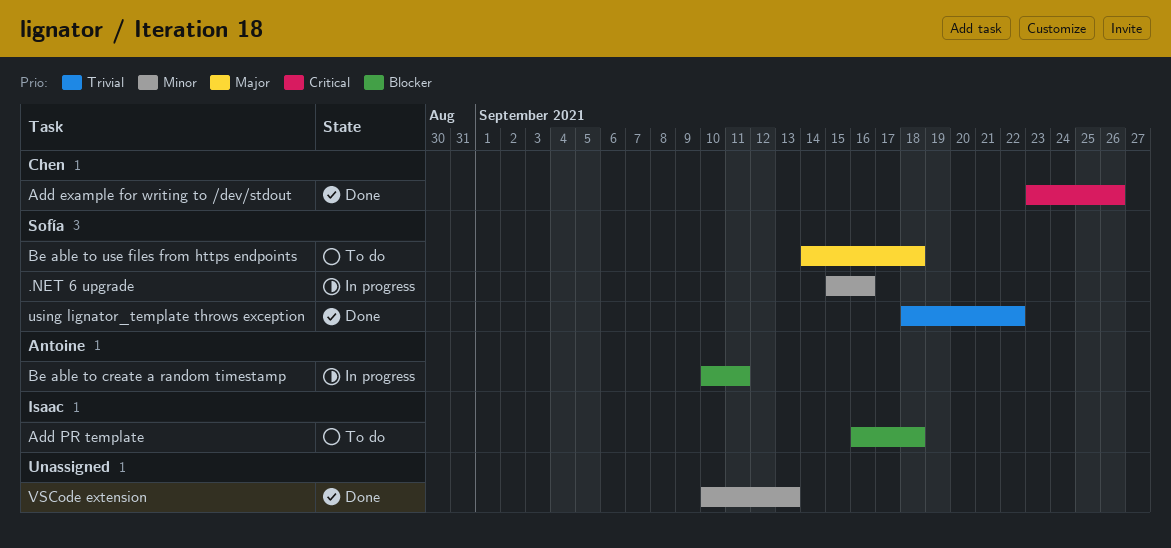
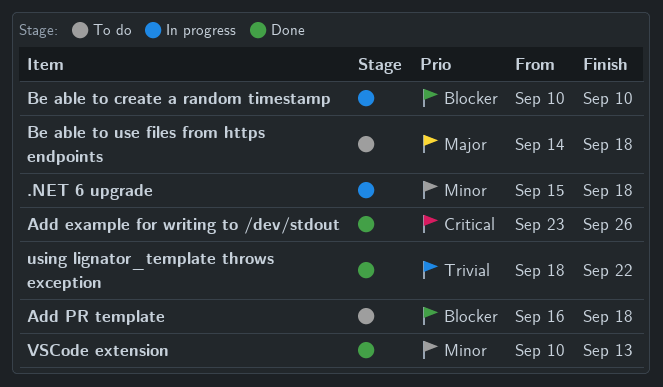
.NET 6 upgrade, due: Sep 16 -> Sep 18
Be able to create a random timestamp, due: Sep 11 -> Sep 10

